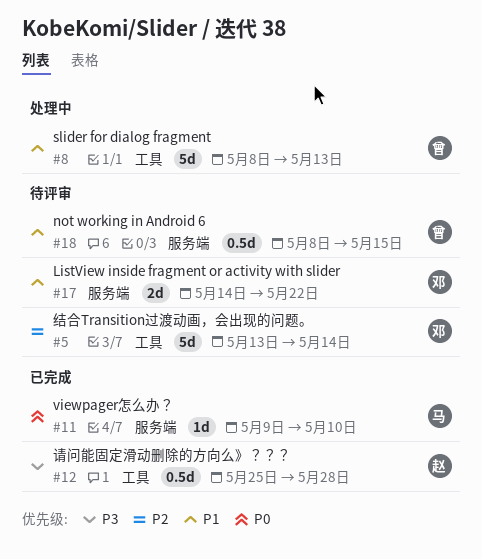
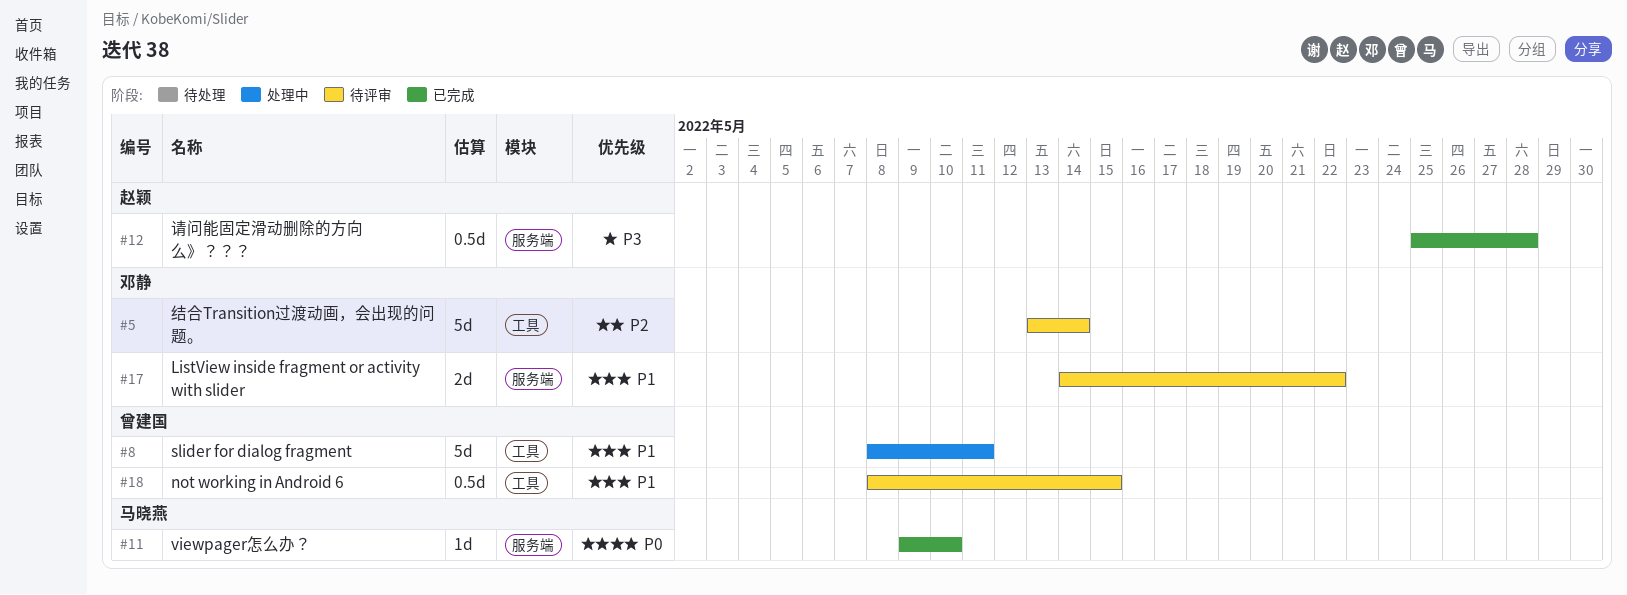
#8, due: May 13 -> May 11
#12, label: 工具 -> 服务端
#18, label: 服务端 -> 工具

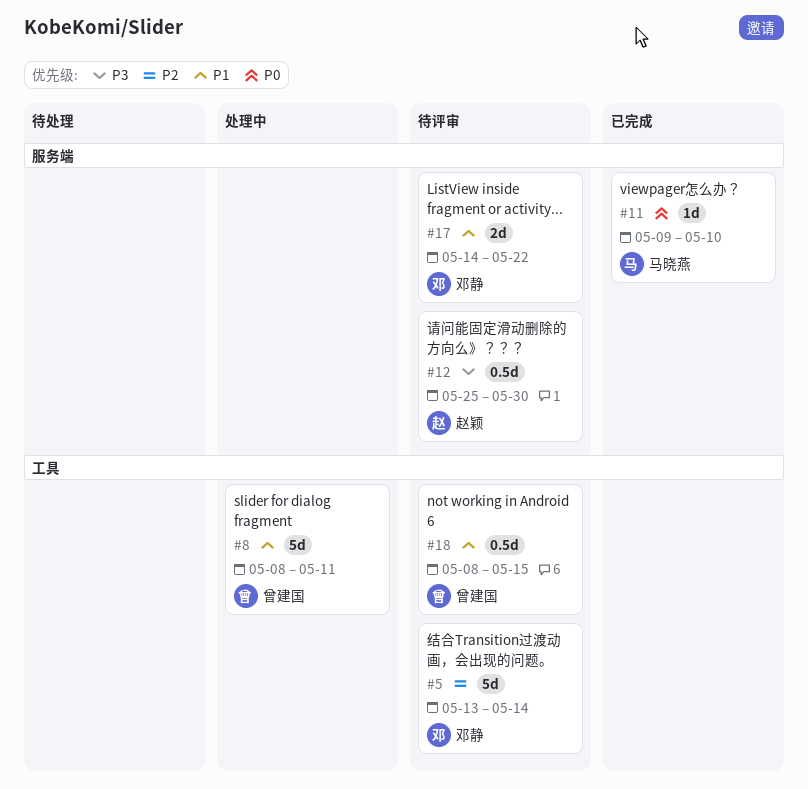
#12, status: 已完成 -> 待评审
#12, due: May 28 -> May 30

